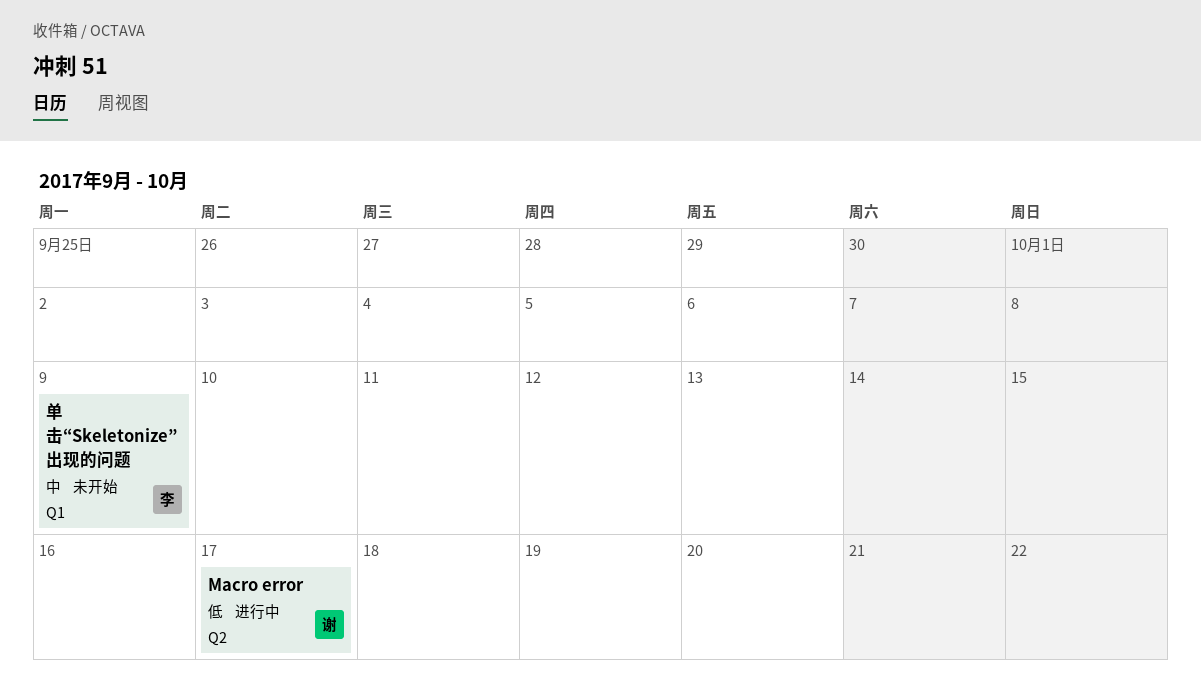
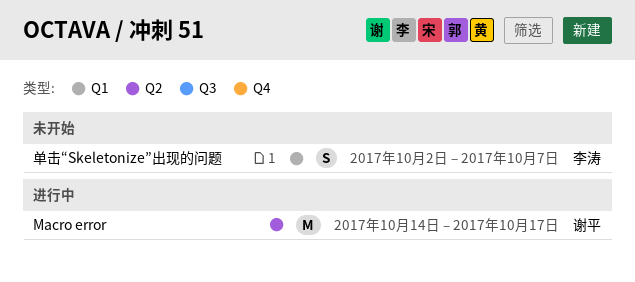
单击“Skeletonize”出现的问题, due: Oct 9 -> Oct 7

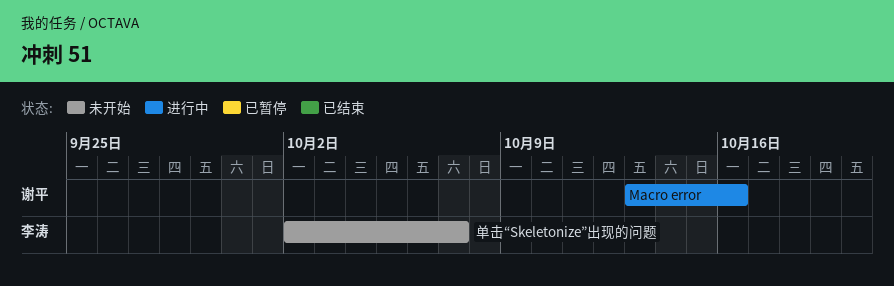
Macro error, start: Oct 14 -> Oct 13
Macro error, due: Oct 17 -> Oct 16

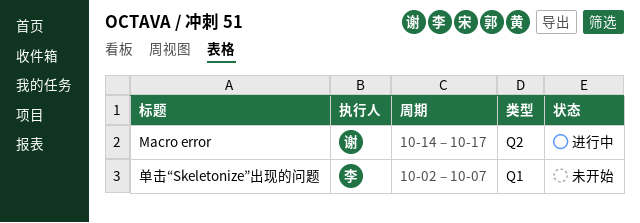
Macro error, start: Oct 13 -> Oct 14
Macro error, due: Oct 16 -> Oct 17

